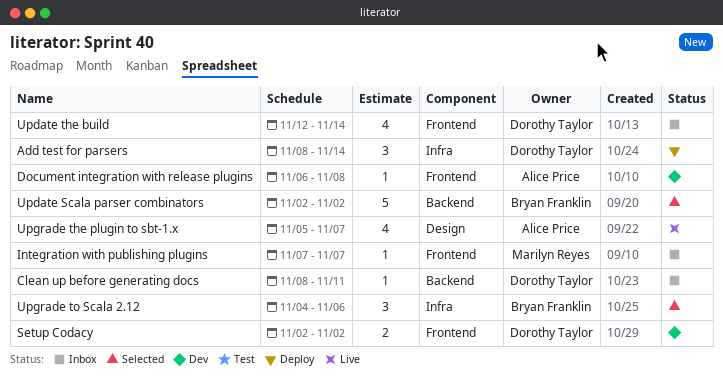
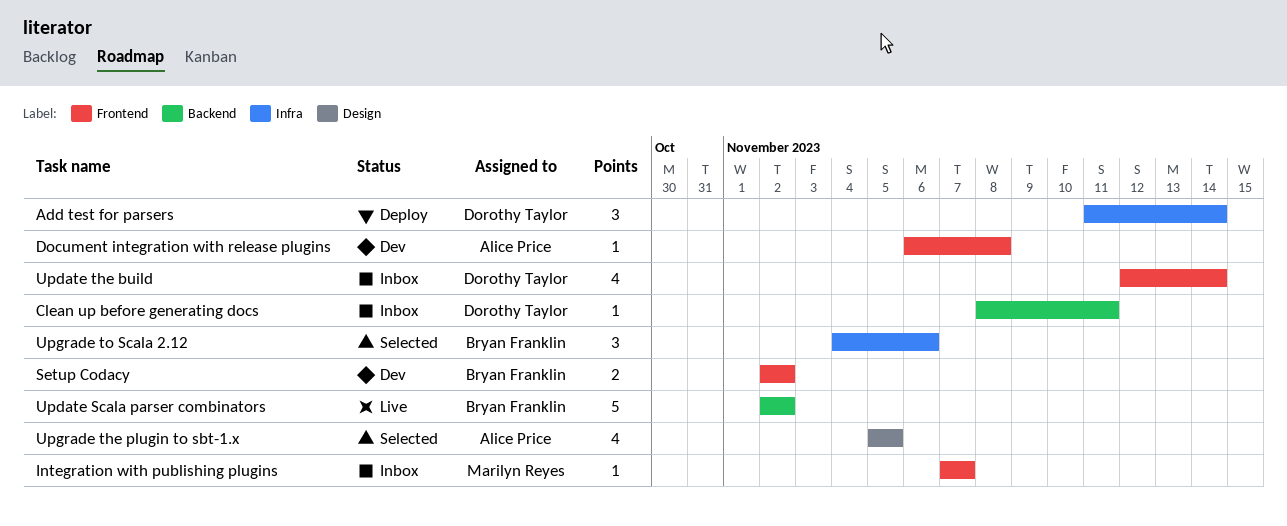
Add test for parsers, start: Nov 8 -> Nov 11
Setup Codacy, owner: Dorothy Taylor -> Bryan Franklin
Update Scala parser combinators, status: Selected -> Live
Upgrade the plugin to sbt-1.x, status: Live -> Selected
Upgrade the plugin to sbt-1.x, due: Nov 7 -> Nov 5

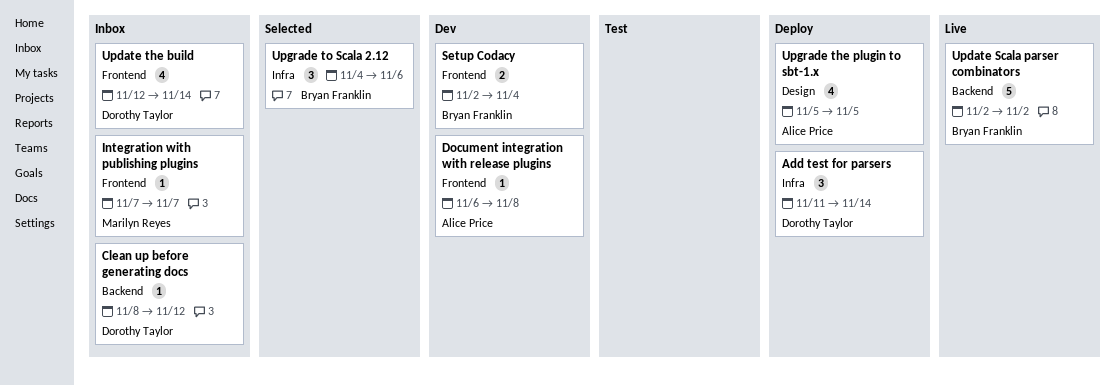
Clean up before generating docs, due: Nov 11 -> Nov 12
Setup Codacy, due: Nov 2 -> Nov 4
Upgrade the plugin to sbt-1.x, status: Selected -> Deploy

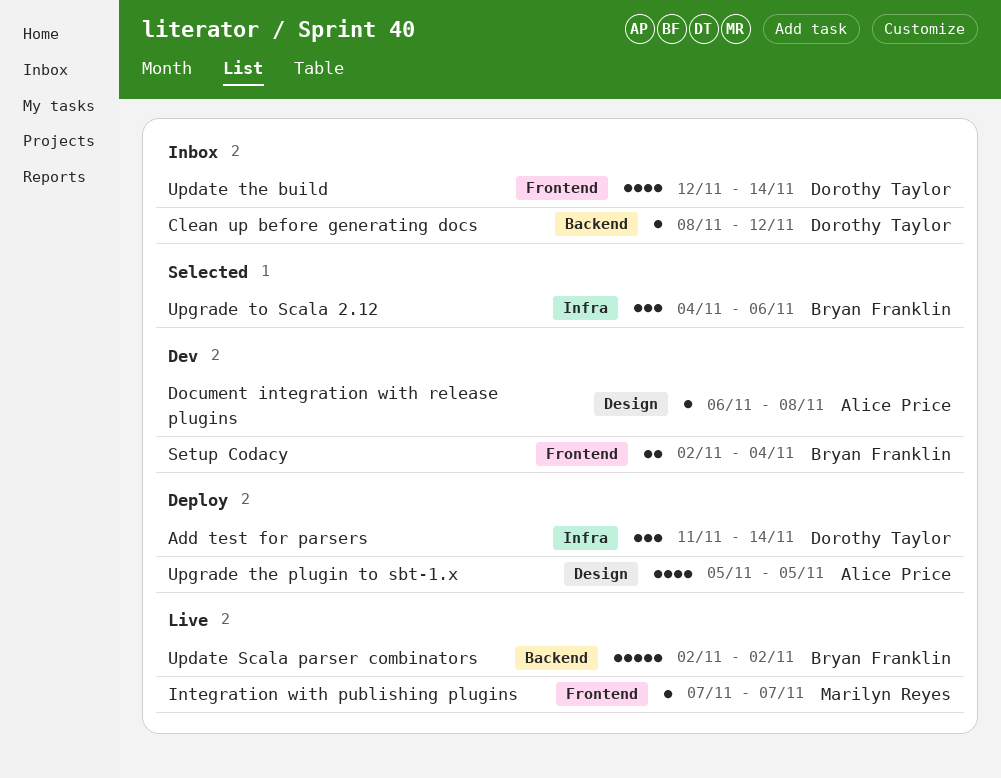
Document integration with release plugins, label: Frontend -> Design
Integration with publishing plugins, status: Inbox -> Live

